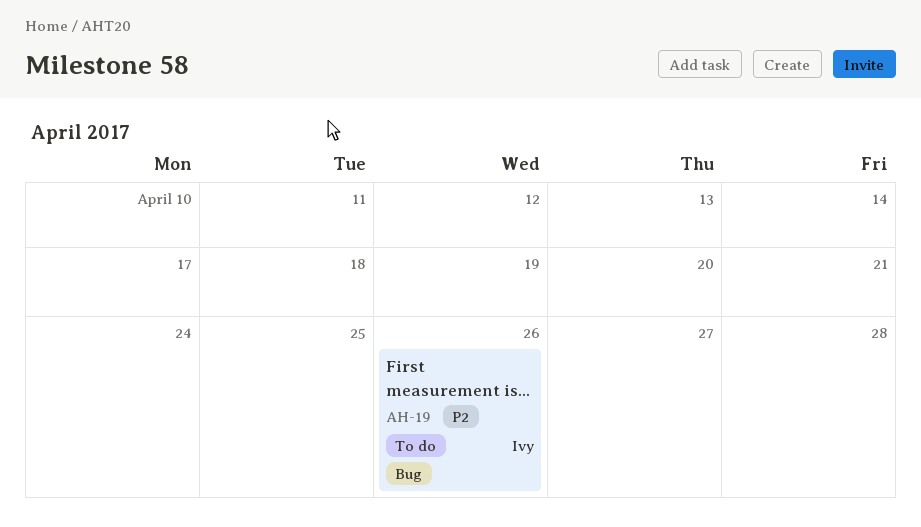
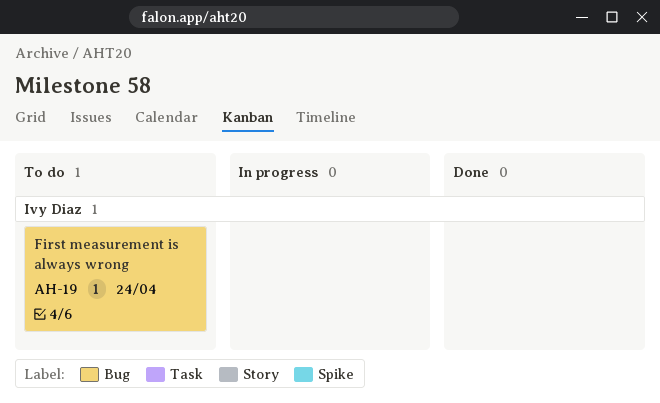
AH-19, due: Apr 26 -> Apr 24

